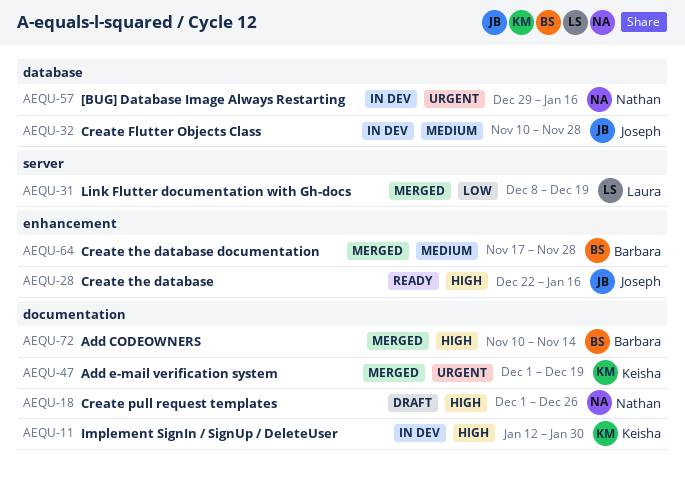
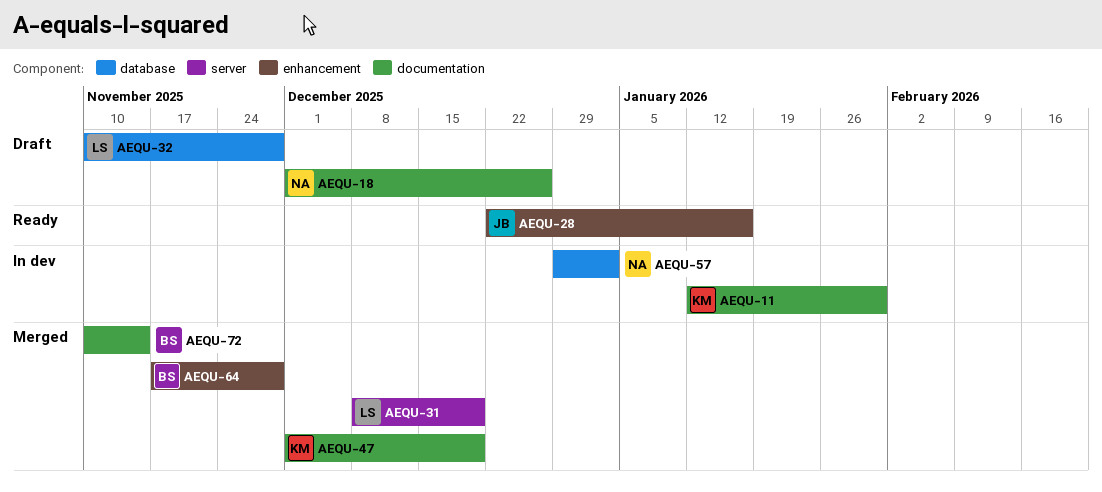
AEQU-32, status: In dev -> Draft
AEQU-32, owner: Joseph -> Laura
AEQU-57, due: Jan 16 -> Jan 2

